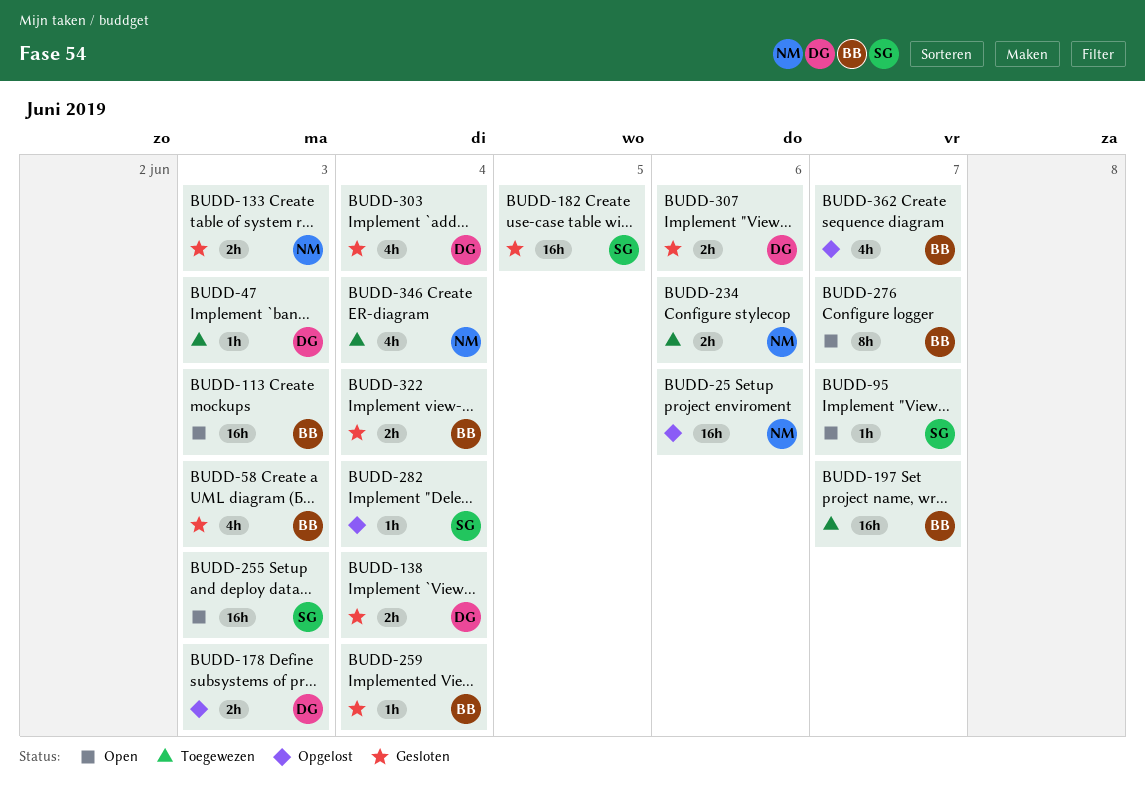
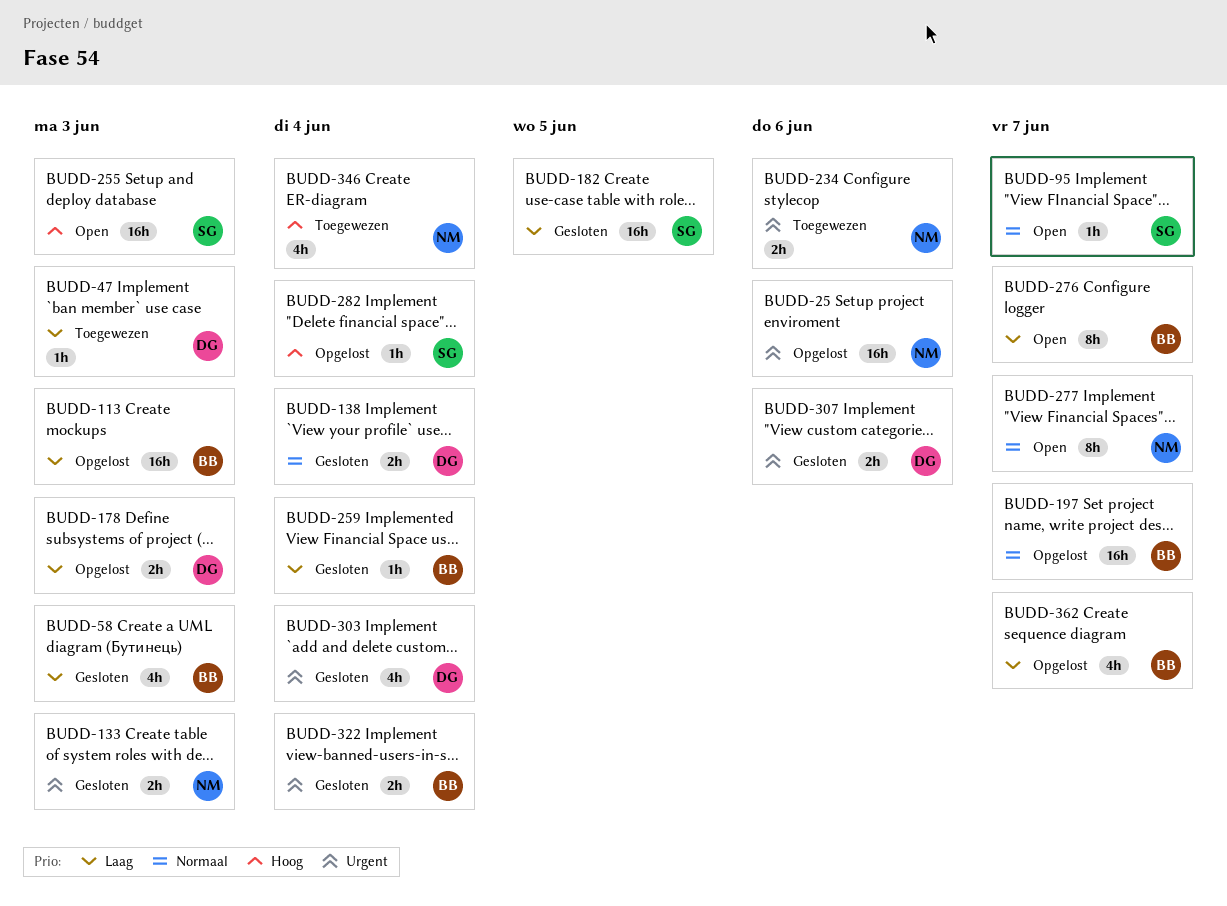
BUDD-113, status: Open -> Opgelost
BUDD-197, status: Toegewezen -> Opgelost
BUDD-277: none -> present

